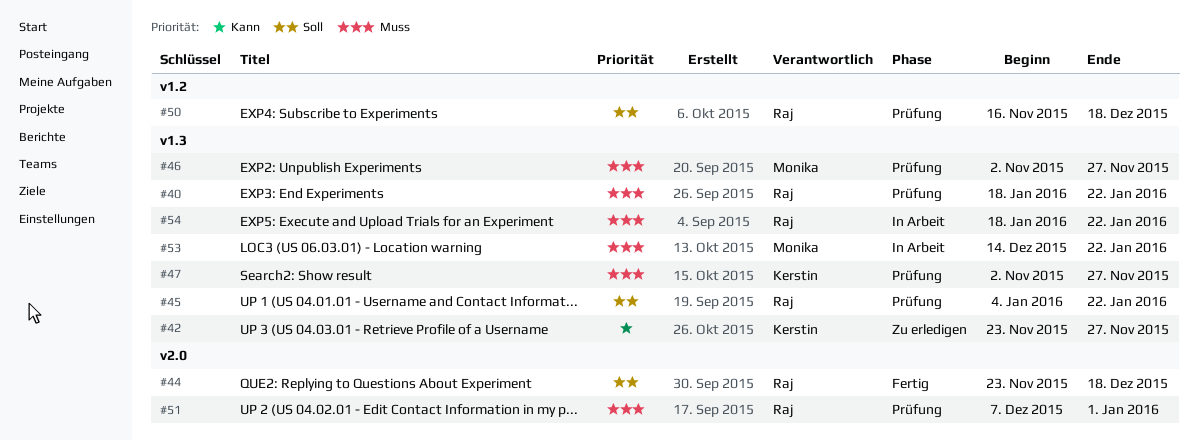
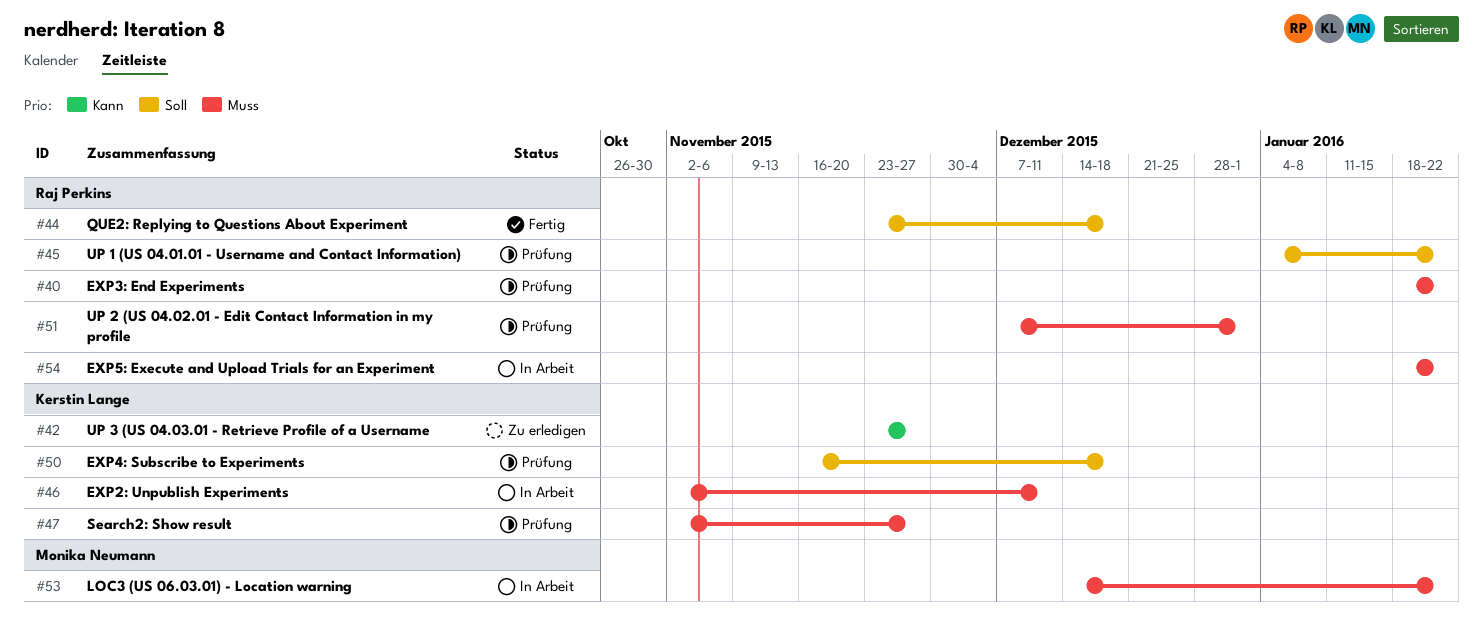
#46, status: Prüfung -> In Arbeit
#46, owner: Monika Neumann -> Kerstin Lange
#46, due: Nov 27 -> Dec 11
#50, owner: Raj Perkins -> Kerstin Lange

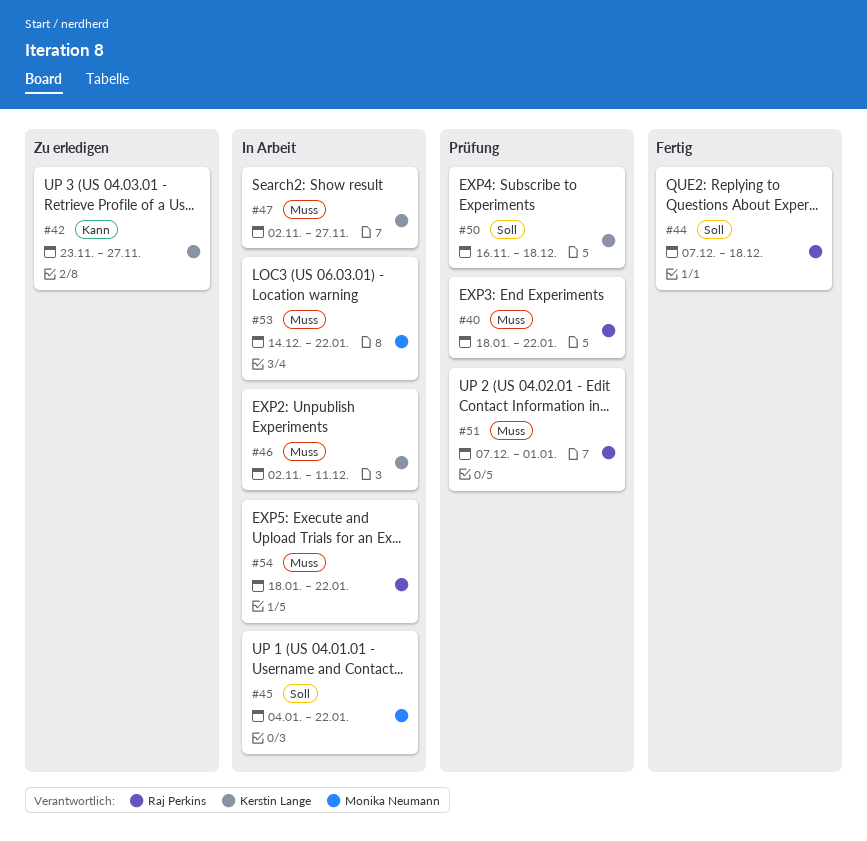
#44, start: Nov 23 -> Dec 7
#45, status: Prüfung -> In Arbeit
#45, owner: Raj Perkins -> Monika Neumann
#47, status: Prüfung -> In Arbeit

